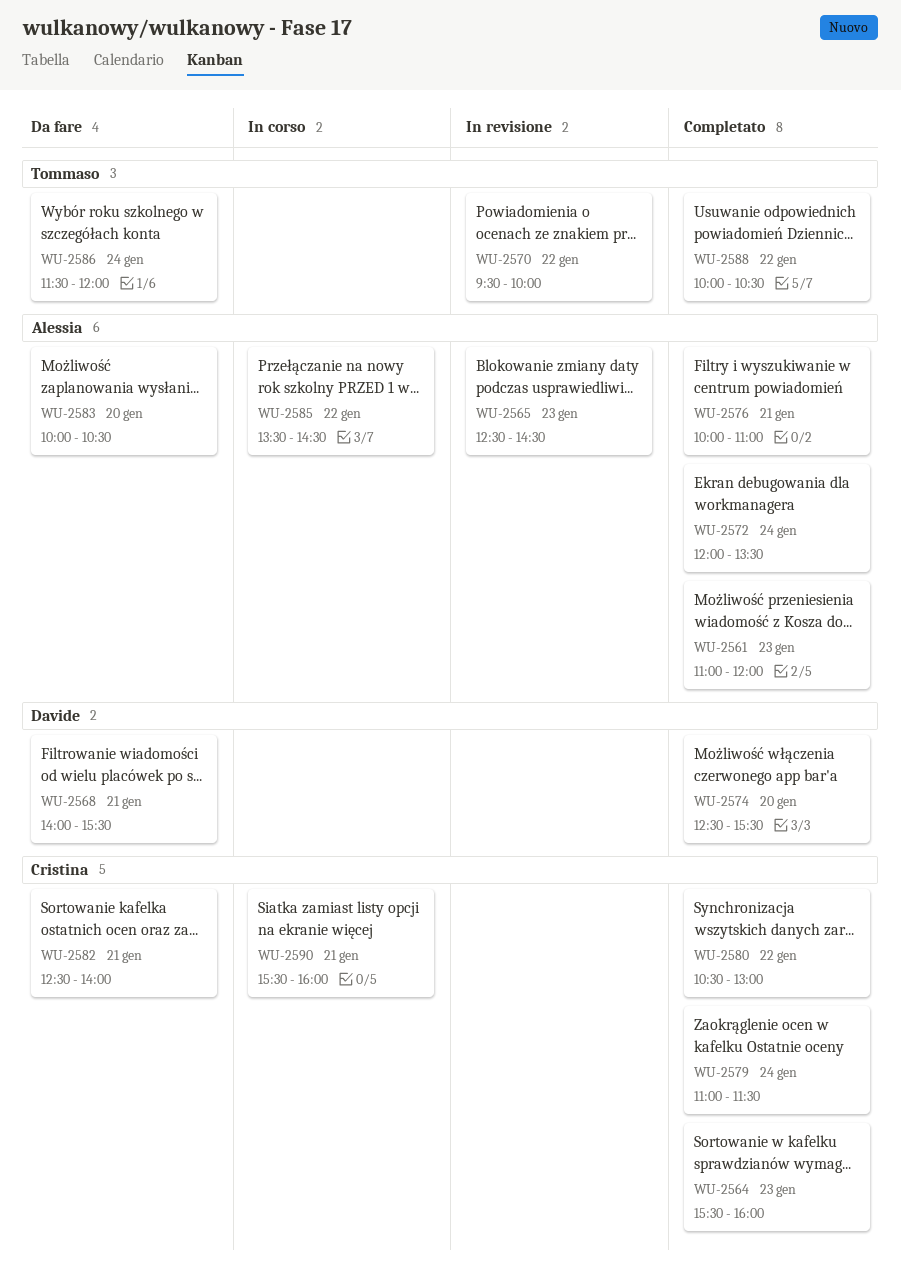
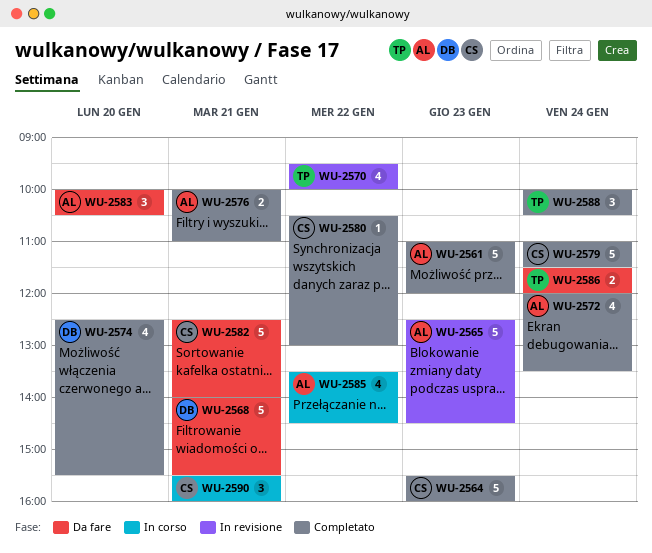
WU-2588, day: Jan 22 -> Jan 24

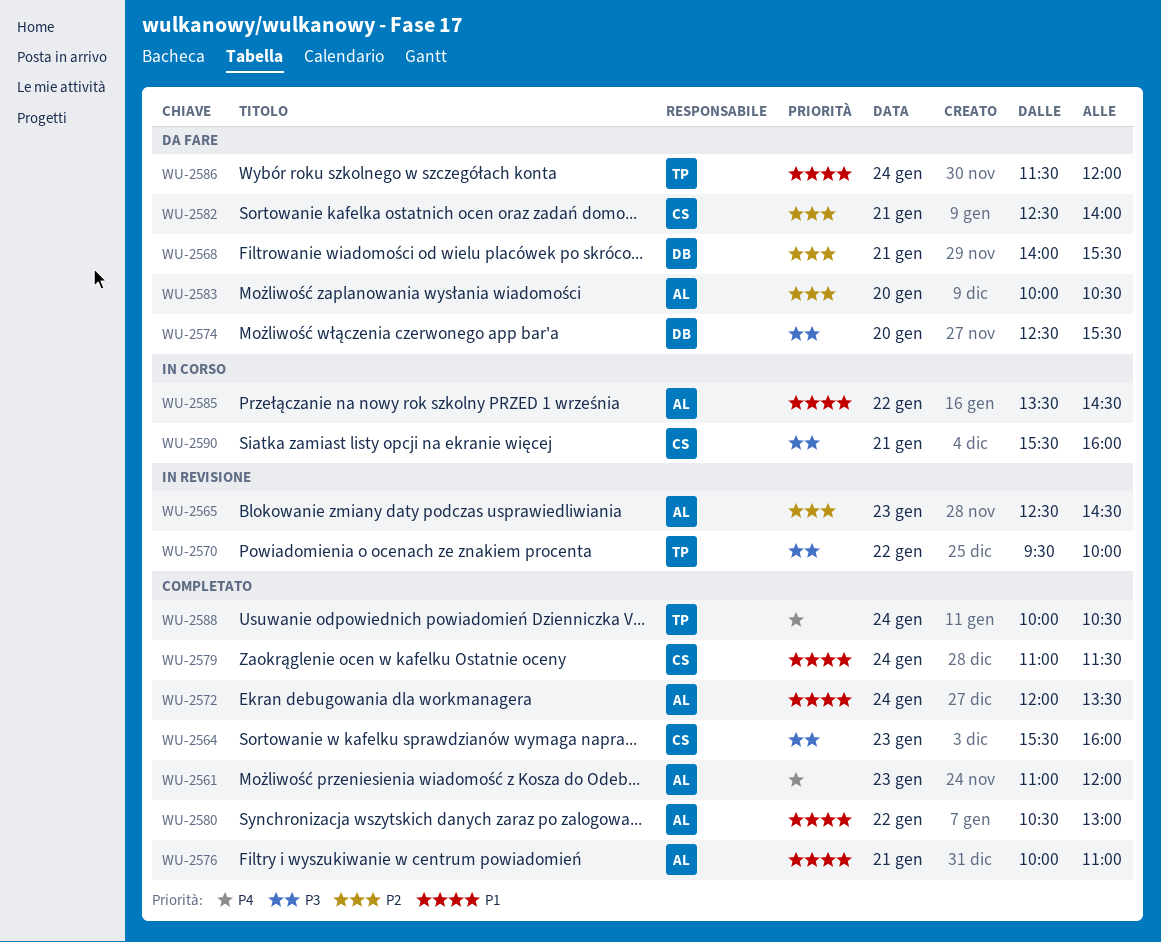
WU-2574, status: Completato -> Da fare
WU-2580, owner: CS -> AL

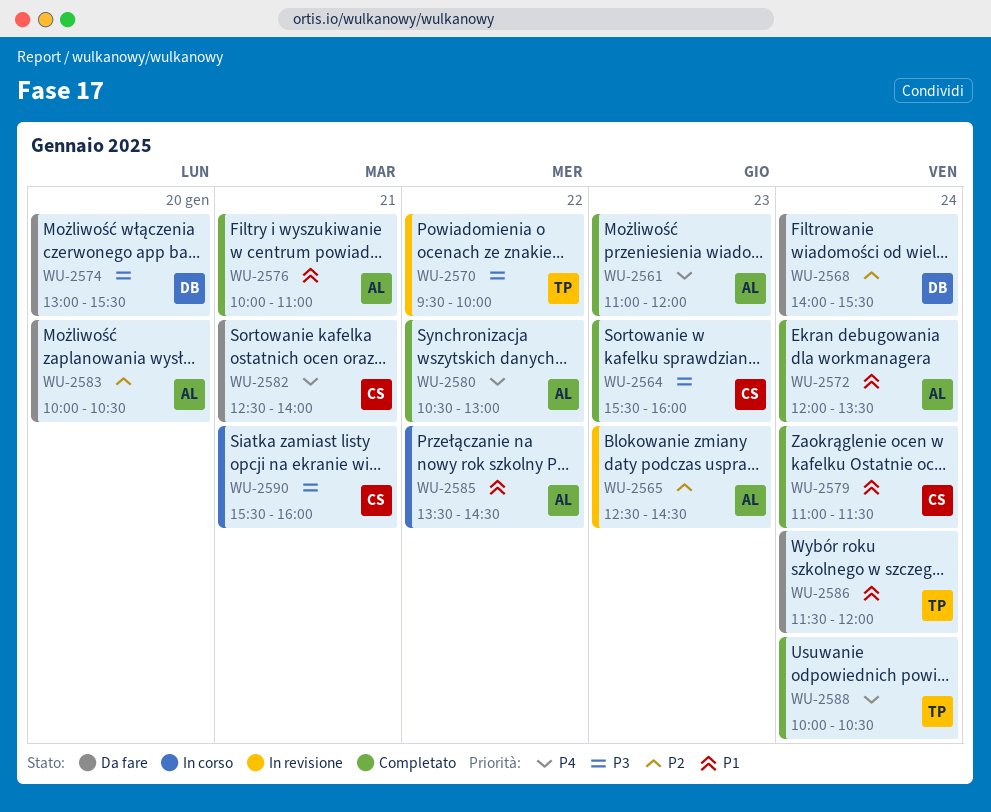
WU-2568, day: Jan 21 -> Jan 24
WU-2574, begins: 12:30 -> 13:00
WU-2580, priority: P1 -> P4
WU-2582, priority: P2 -> P4

